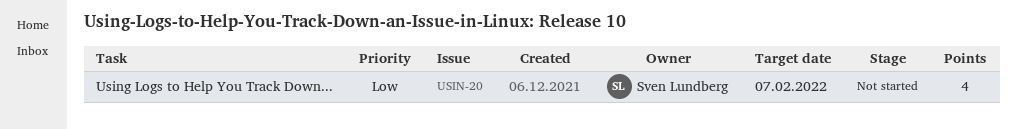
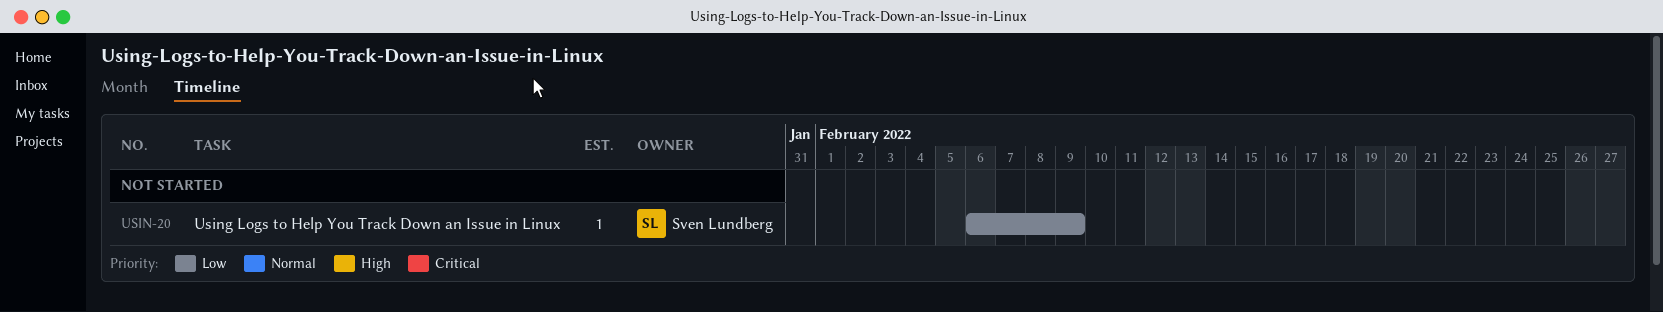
USIN-20, estimate: 4 -> 1
USIN-20, due: Feb 7 -> Feb 9

